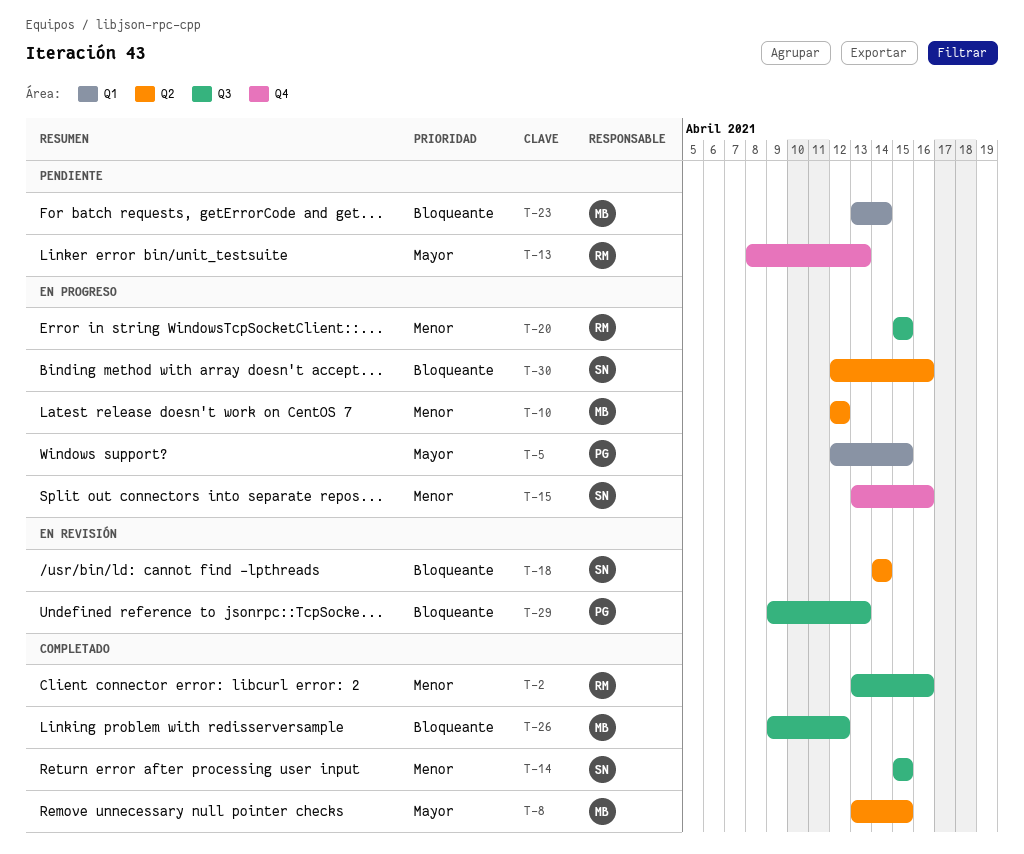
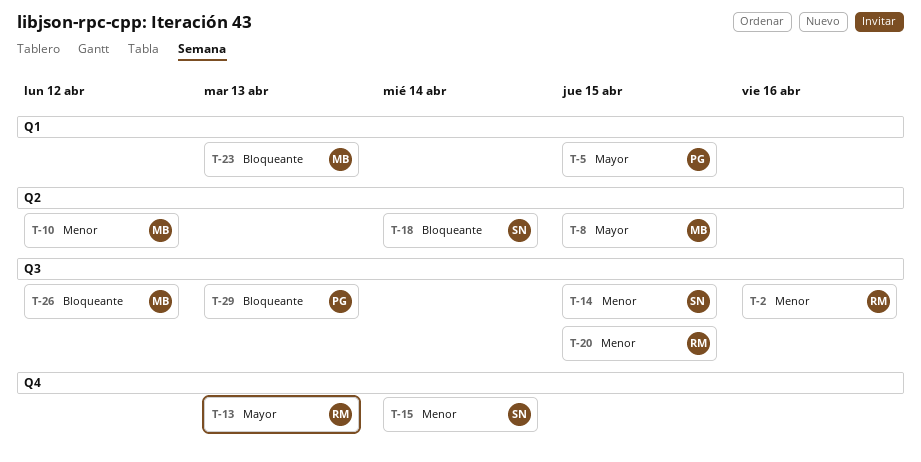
T-15, due: Apr 16 -> Apr 14
T-23, due: Apr 14 -> Apr 13
T-30: present -> none

